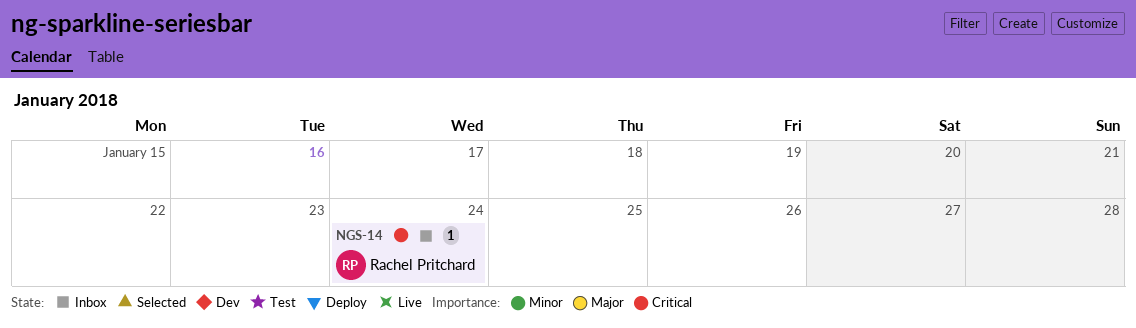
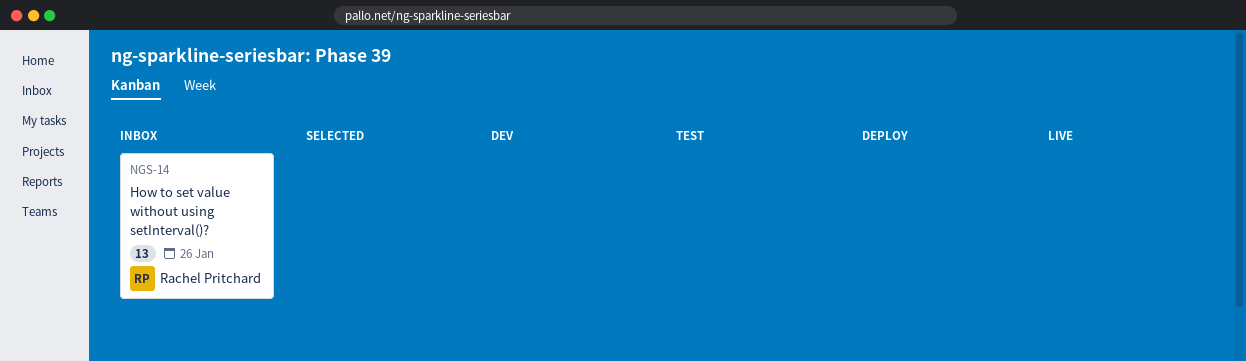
NGS-14, estimate: 1 -> 13
NGS-14, due: Jan 24 -> Jan 26

